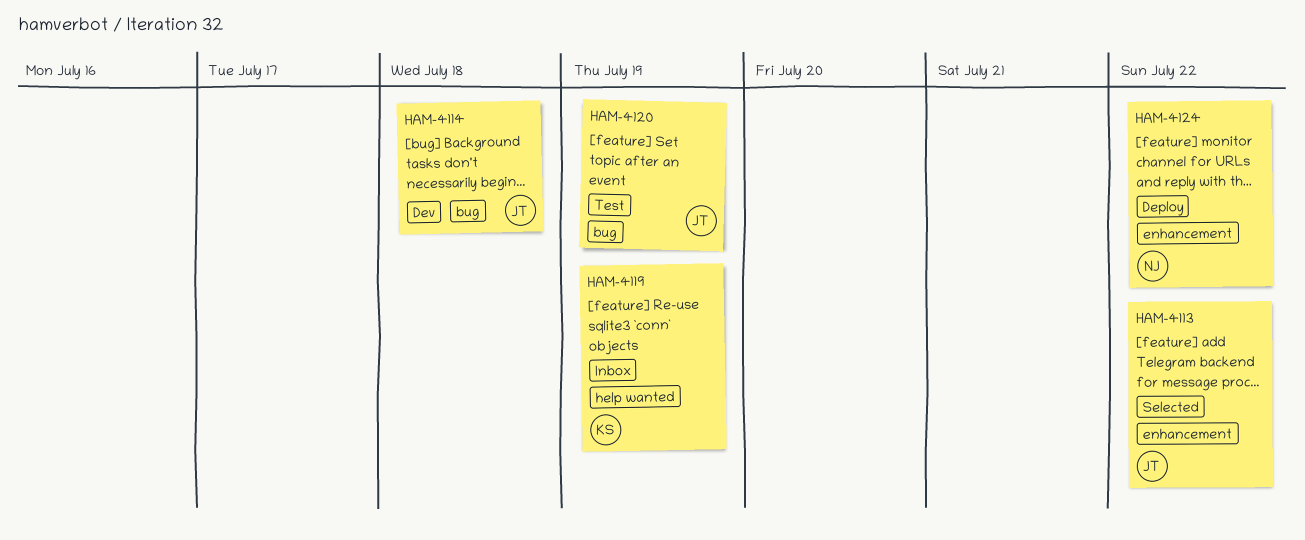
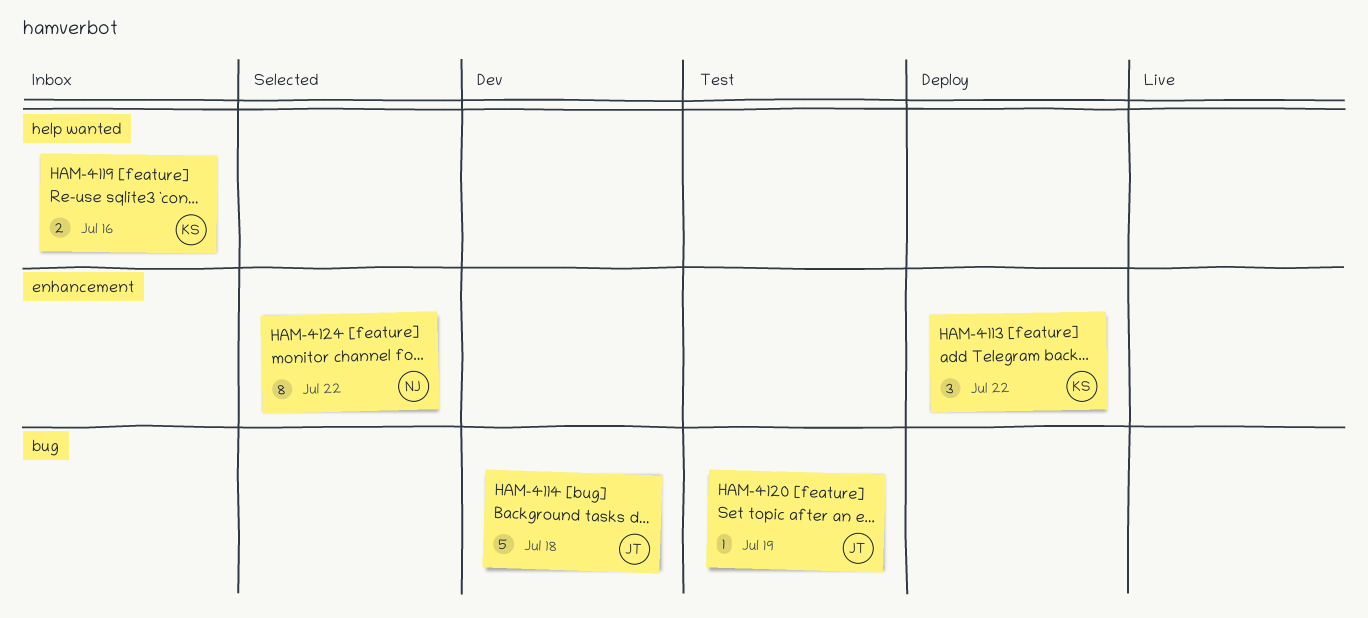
HAM-4113, status: Selected -> Deploy
HAM-4113, owner: JT -> KS
HAM-4119, due: Jul 19 -> Jul 16
HAM-4124, status: Deploy -> Selected

